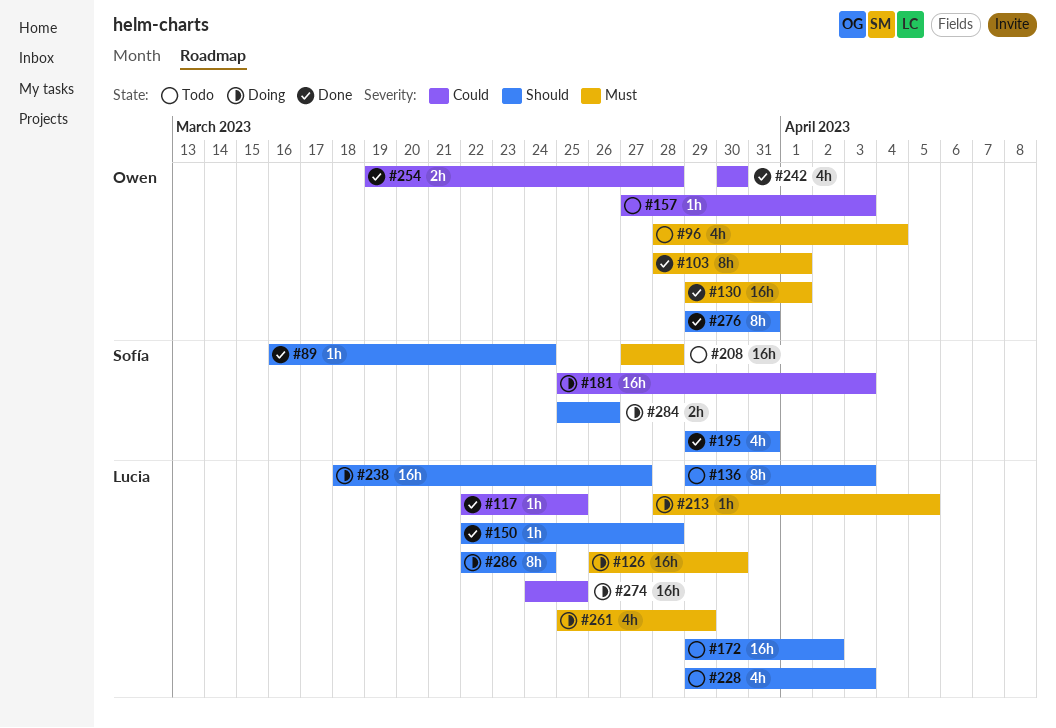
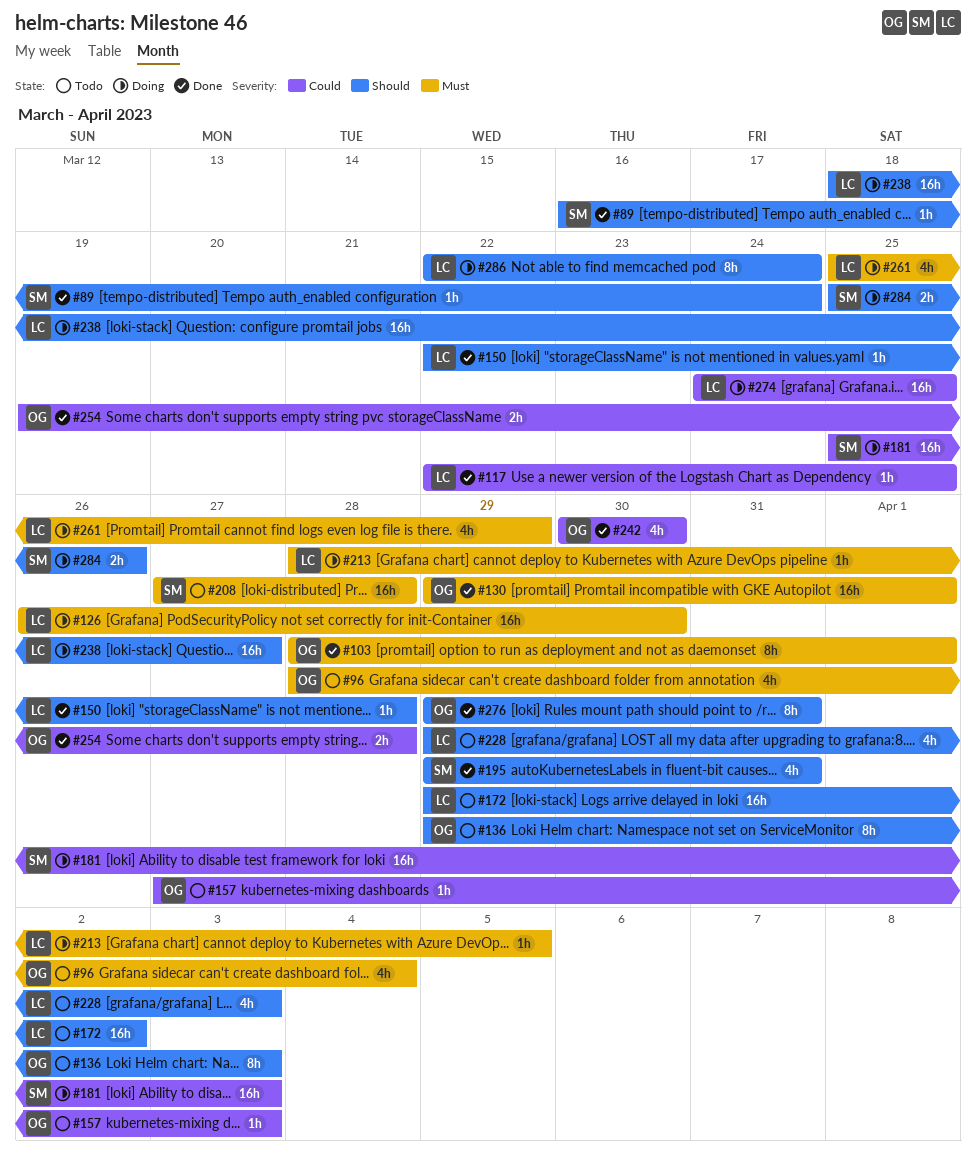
#136, owner: Lucia -> Owen

